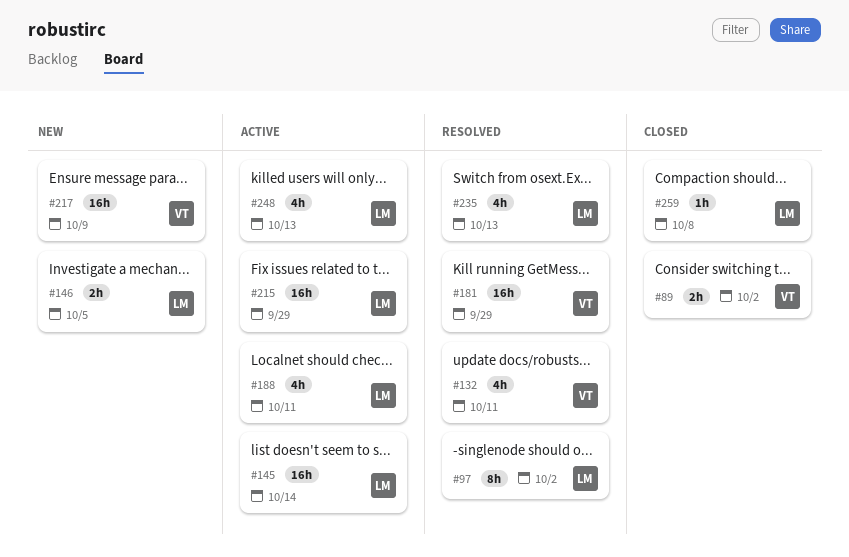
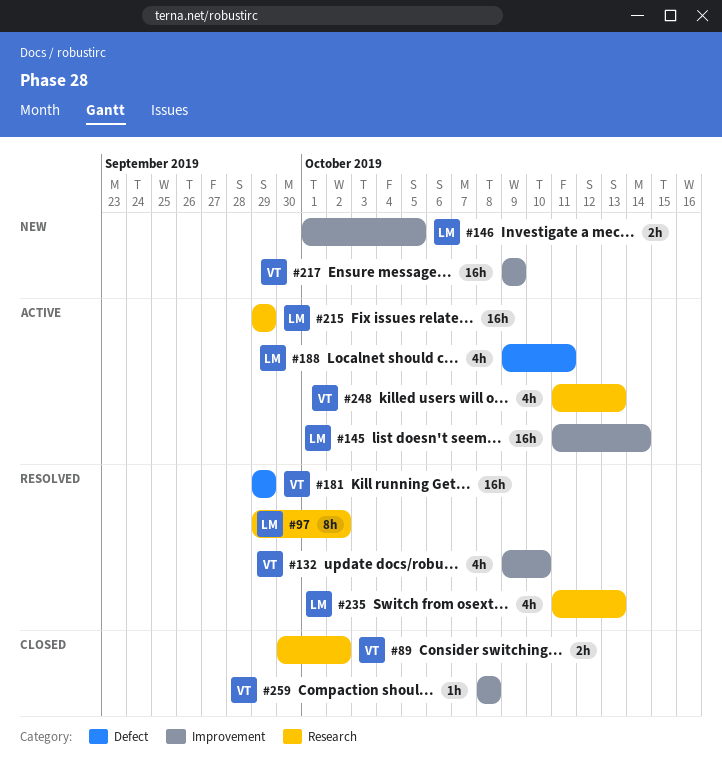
#132, due: Oct 11 -> Oct 10
#248, owner: LM -> VT
#259, owner: LM -> VT

